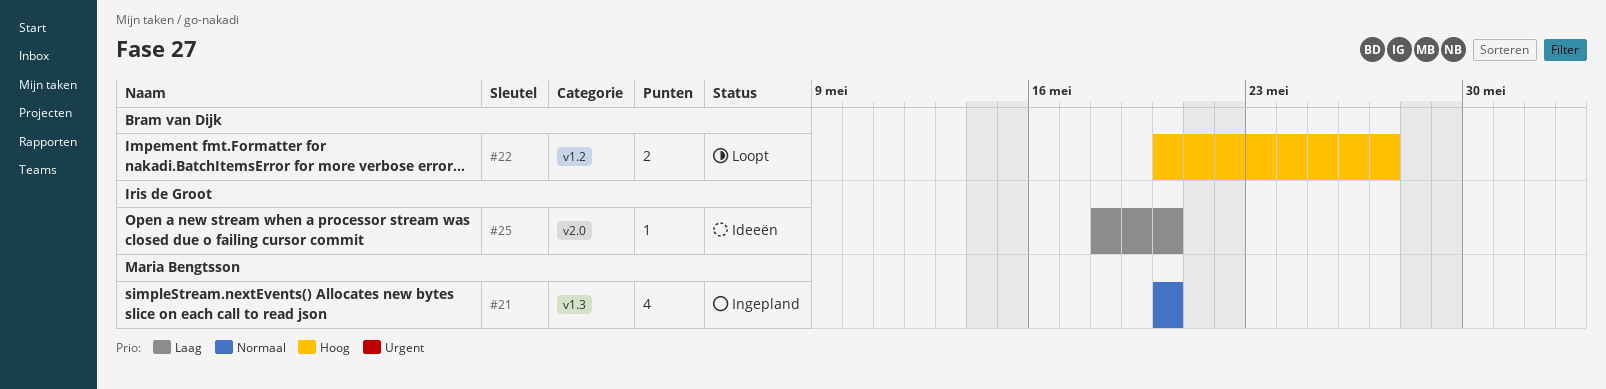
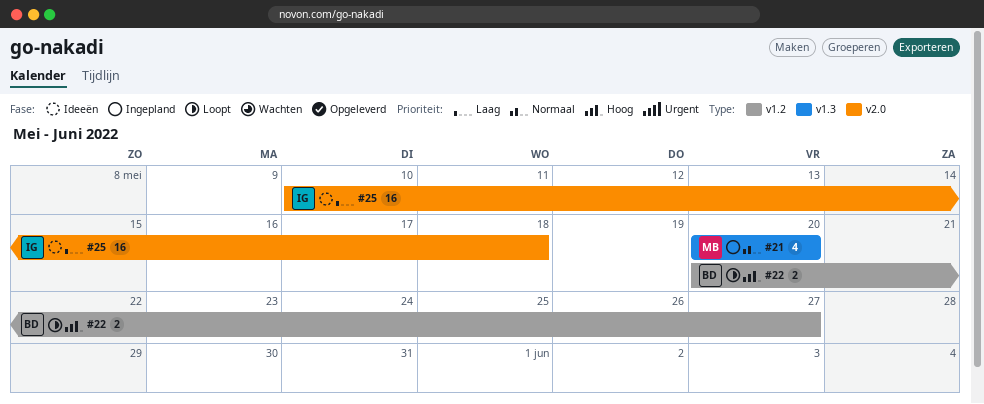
#25, estimate: 1 -> 16
#25, start: May 18 -> May 10
#25, due: May 20 -> May 18

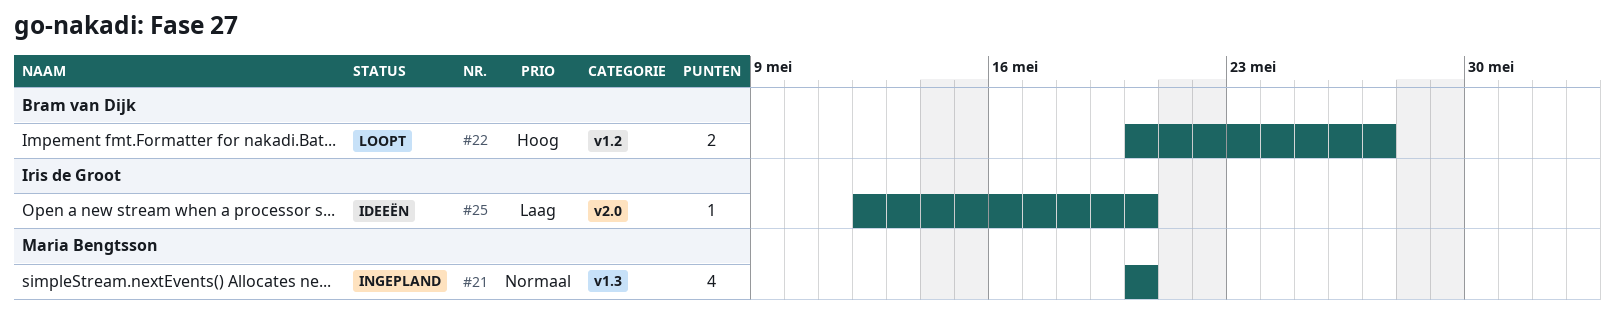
#25, estimate: 16 -> 1
#25, start: May 10 -> May 12
#25, due: May 18 -> May 20

